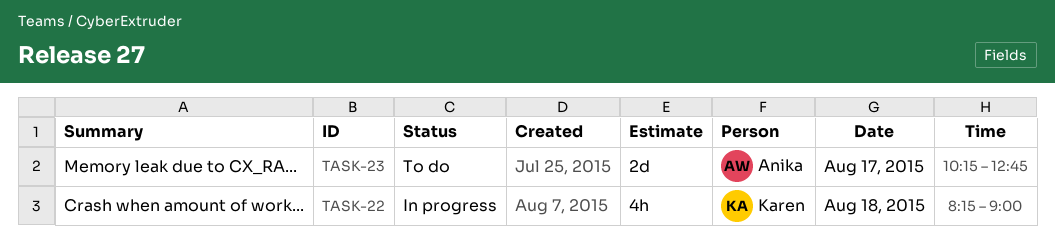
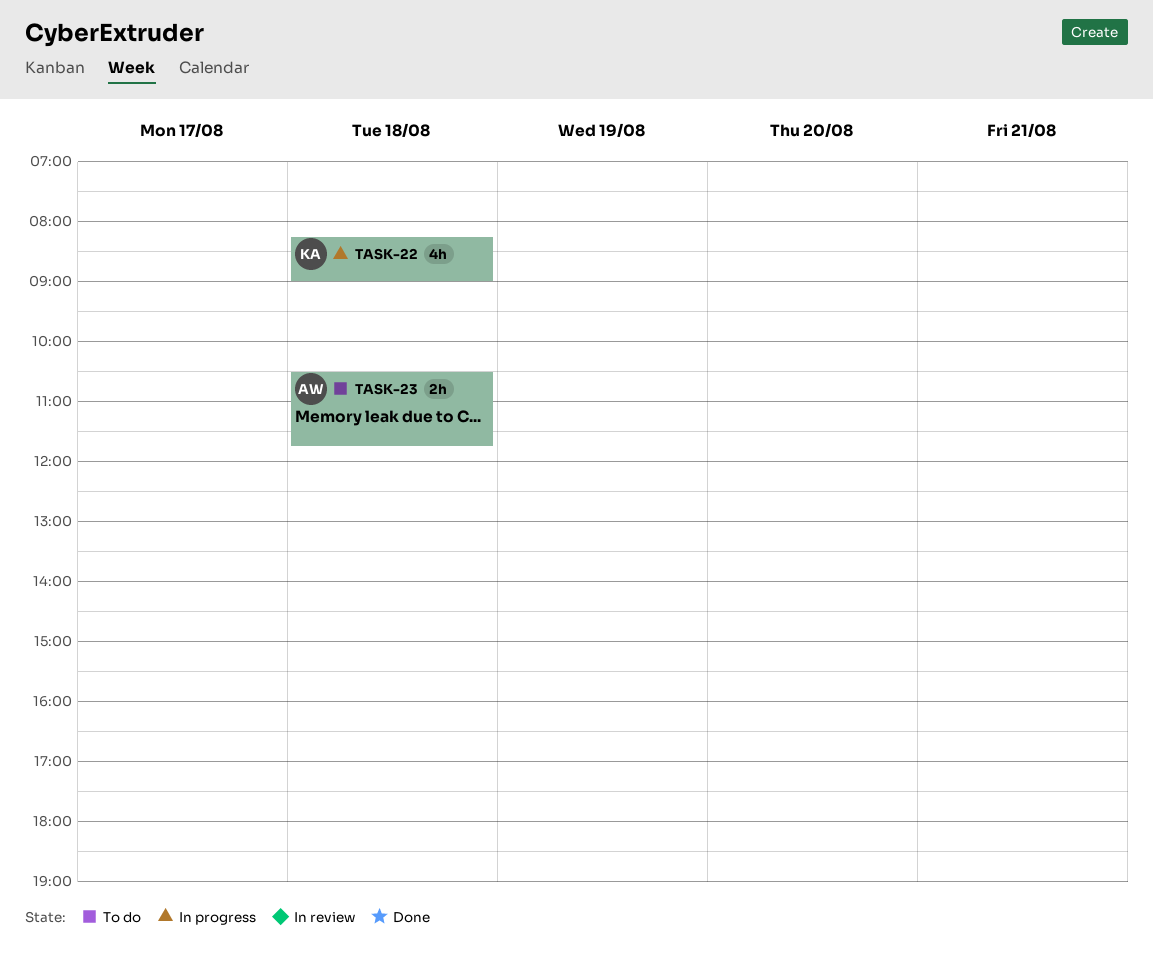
TASK-23, estimate: 2d -> 2h
TASK-23, day: Aug 17 -> Aug 18
TASK-23, begins: 10:15 -> 10:30
TASK-23, ends: 12:45 -> 11:45

